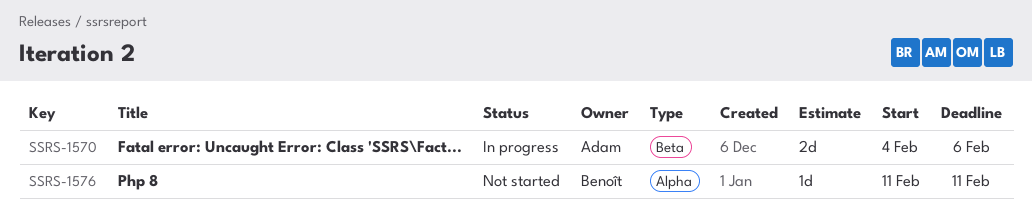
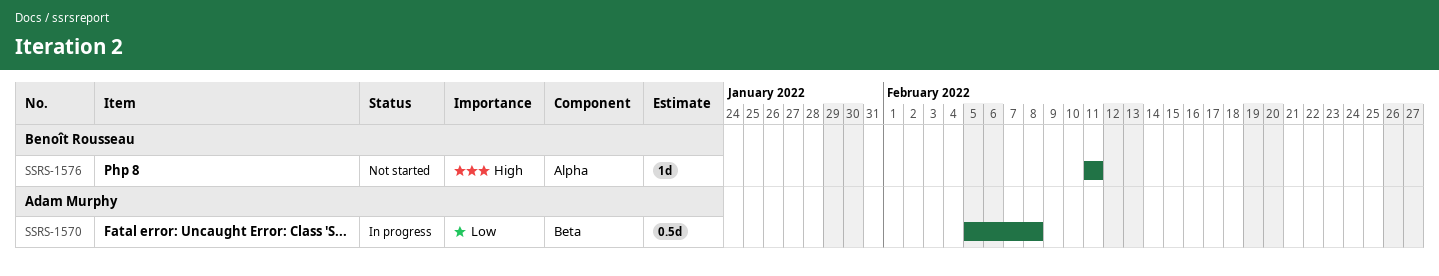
SSRS-1570, estimate: 2d -> 0.5d
SSRS-1570, start: Feb 4 -> Feb 5
SSRS-1570, due: Feb 6 -> Feb 8

